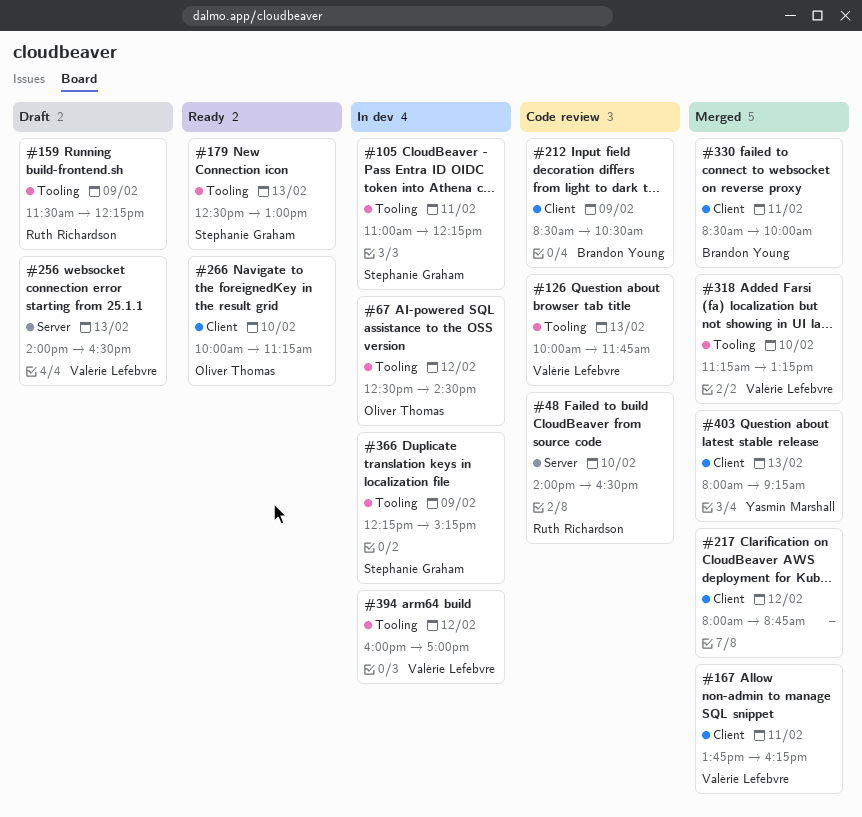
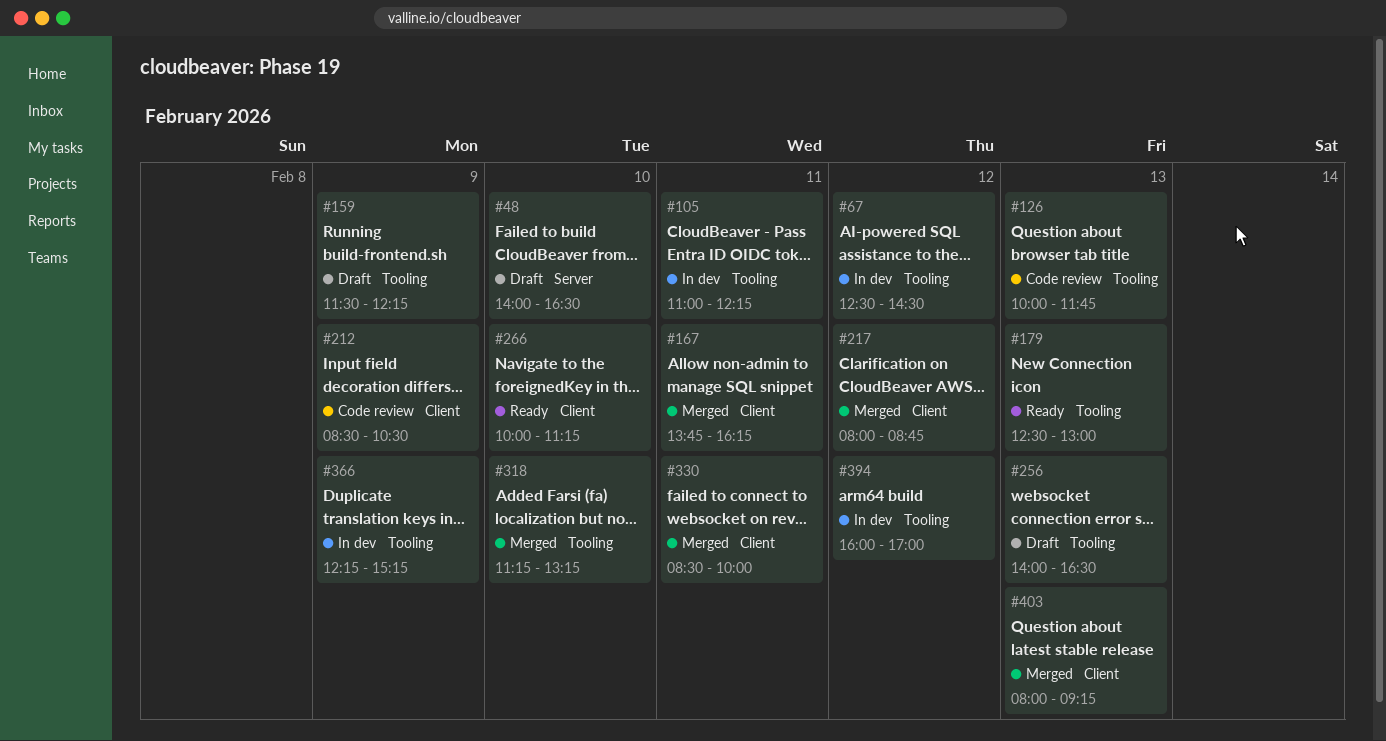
#48, status: Code review -> Draft
#256, label: Server -> Tooling

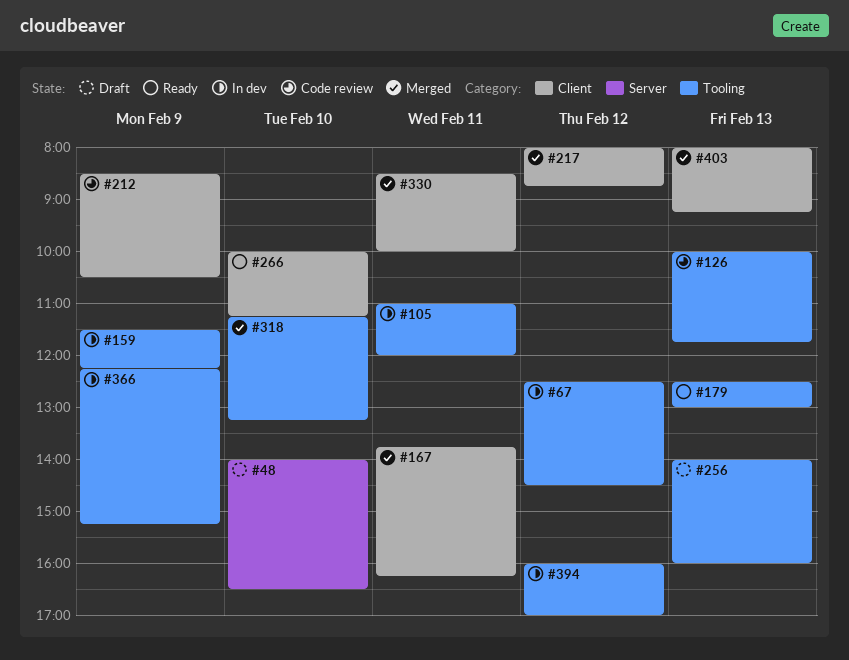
#105, ends: 12:15 -> 12:00
#159, status: Draft -> In dev
#256, ends: 16:30 -> 16:00

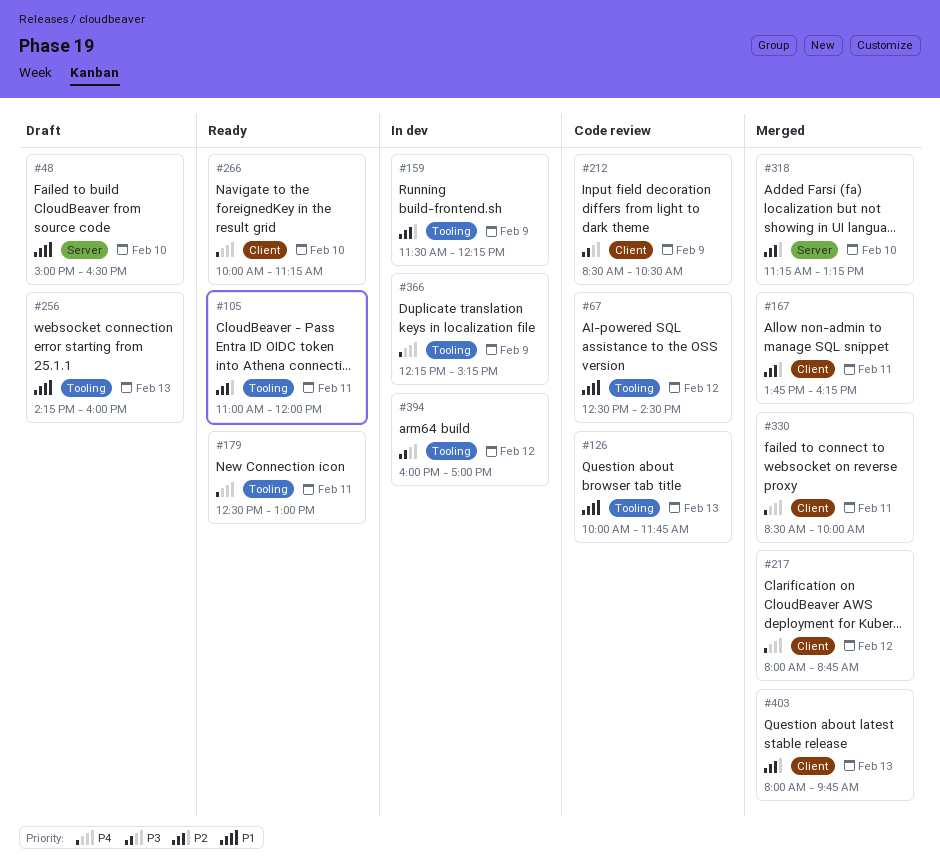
#48, begins: 14:00 -> 15:00
#67, status: In dev -> Code review
#105, status: In dev -> Ready
#179, day: Feb 13 -> Feb 11
#256, begins: 14:00 -> 14:15
#318, label: Tooling -> Server
#403, ends: 09:15 -> 09:45

